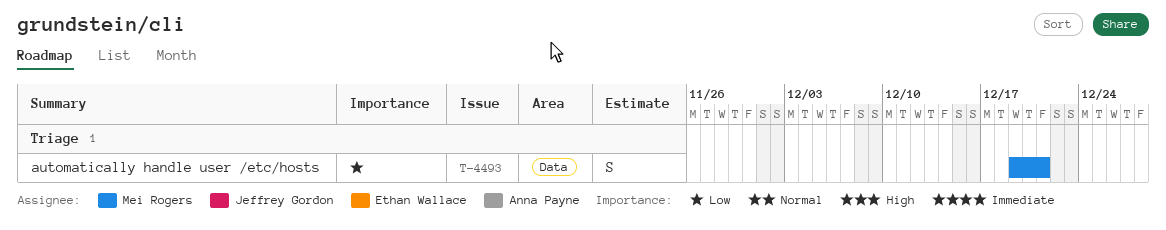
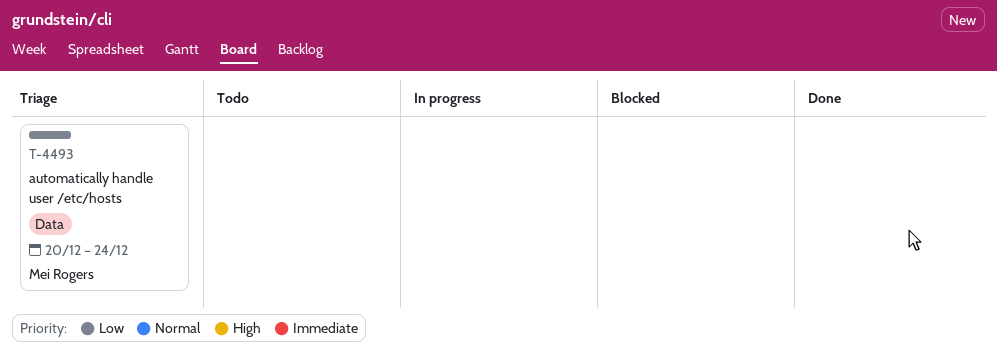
T-4493, start: Dec 19 -> Dec 20
T-4493, due: Dec 21 -> Dec 24

